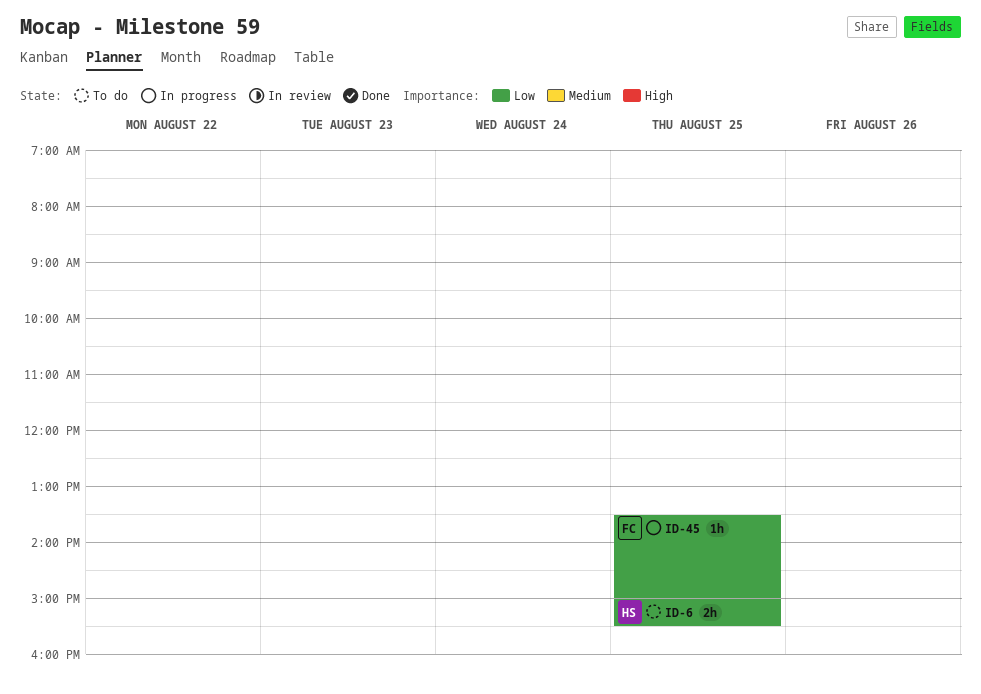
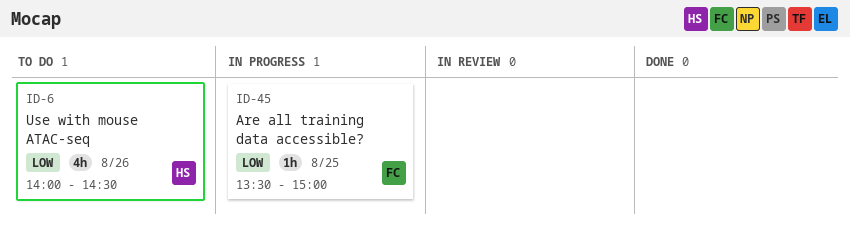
ID-6, estimate: 2h -> 4h
ID-6, day: Aug 25 -> Aug 26
ID-6, begins: 15:00 -> 14:00
ID-6, ends: 15:30 -> 14:30

